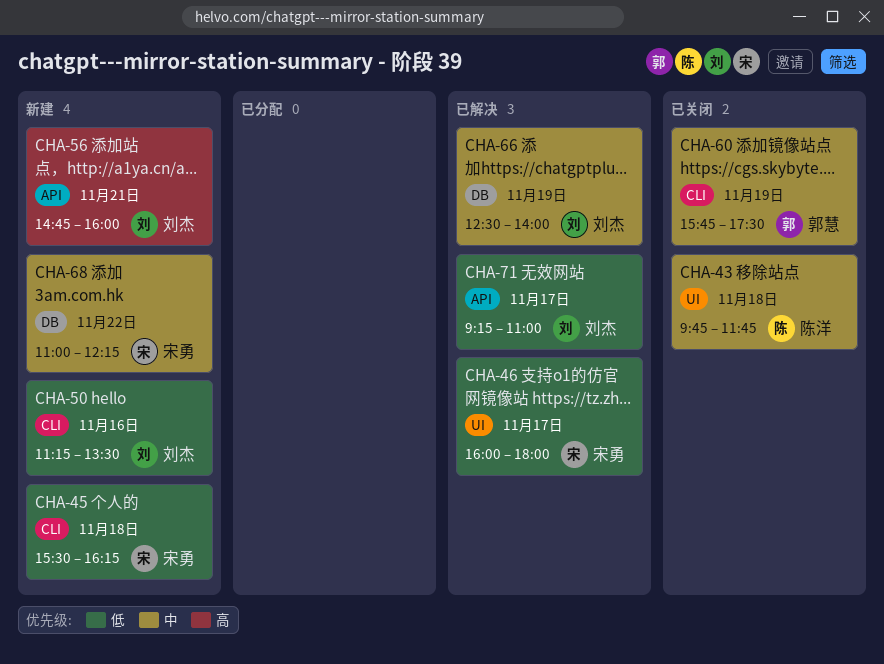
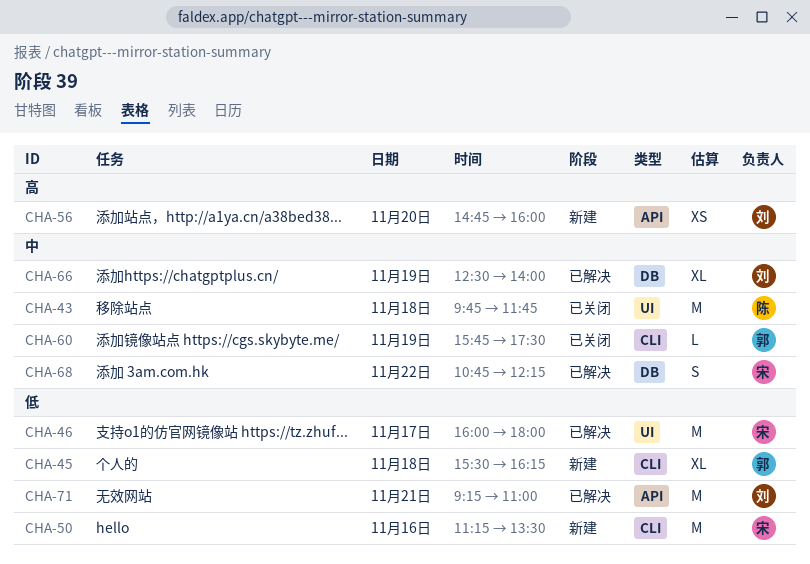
CHA-45, owner: 宋勇 -> 郭慧
CHA-50, owner: 刘杰 -> 宋勇
CHA-56, day: Nov 21 -> Nov 20
CHA-68, status: 新建 -> 已解决
CHA-68, begins: 11:00 -> 10:45
CHA-71, day: Nov 17 -> Nov 21

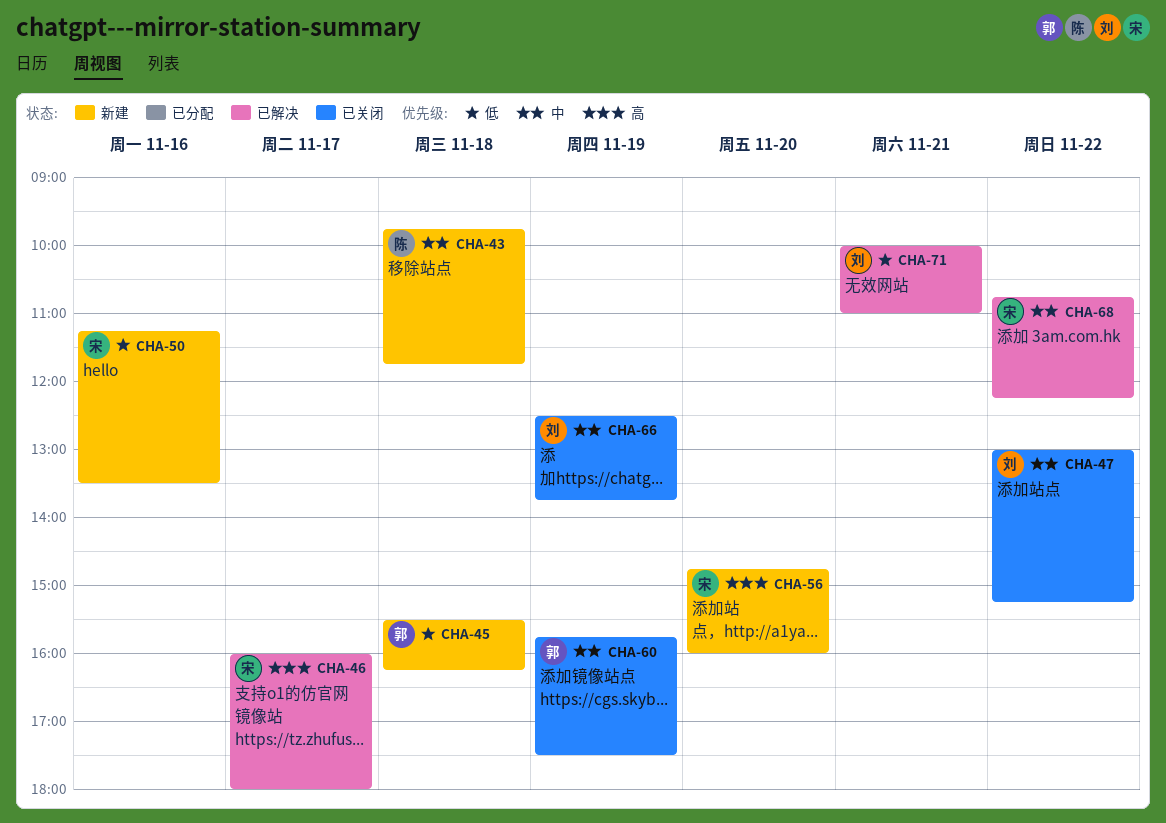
CHA-43, status: 已关闭 -> 新建
CHA-46, priority: 低 -> 高
CHA-47: none -> present
CHA-56, owner: 刘 -> 宋
CHA-66, status: 已解决 -> 已关闭
CHA-66, ends: 14:00 -> 13:45
CHA-71, begins: 09:15 -> 10:00

